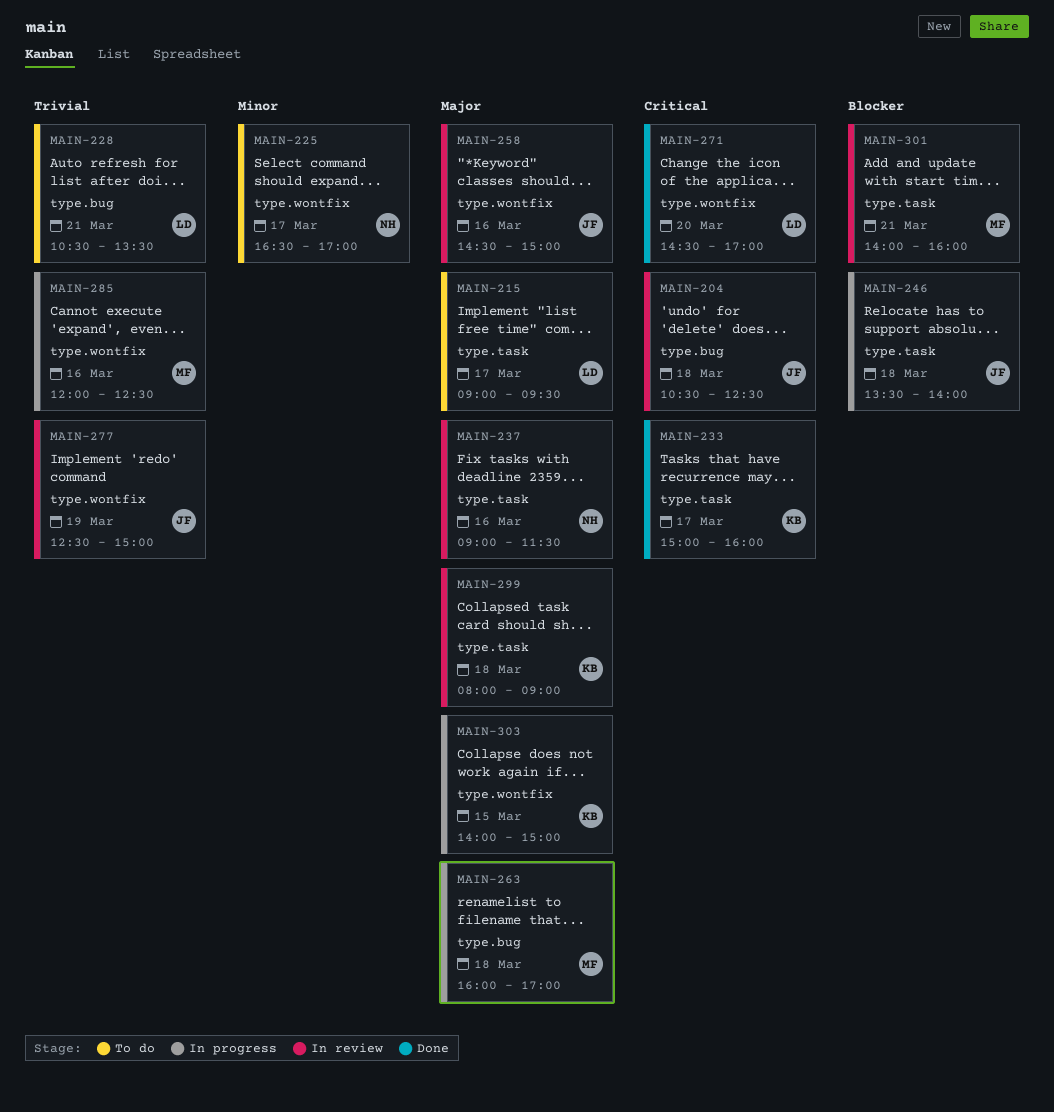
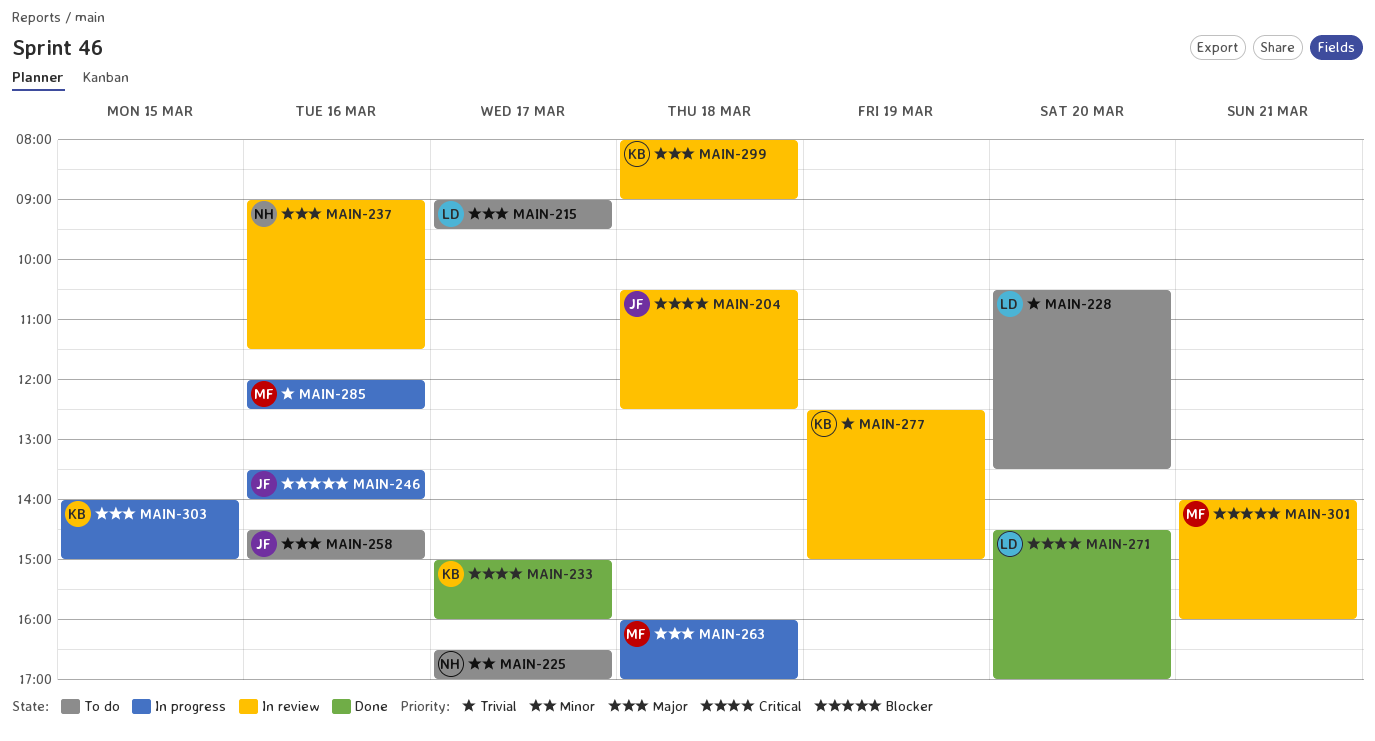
MAIN-228, day: Mar 21 -> Mar 20
MAIN-246, day: Mar 18 -> Mar 16
MAIN-258, status: In review -> To do
MAIN-277, owner: JF -> KB

